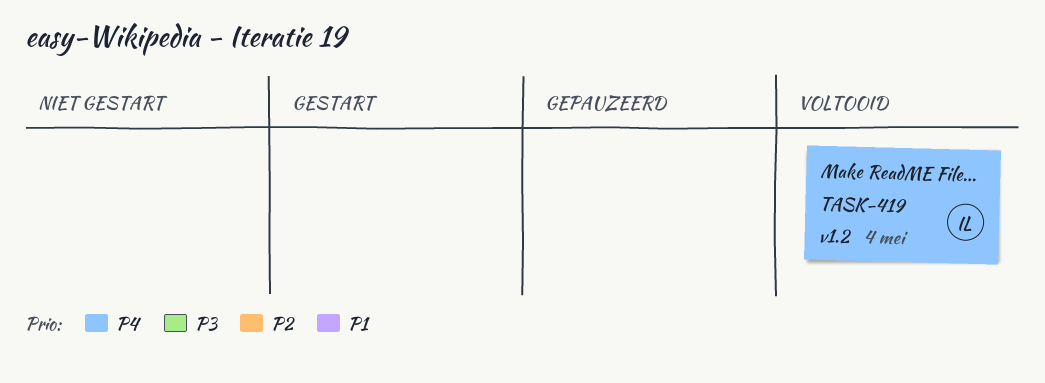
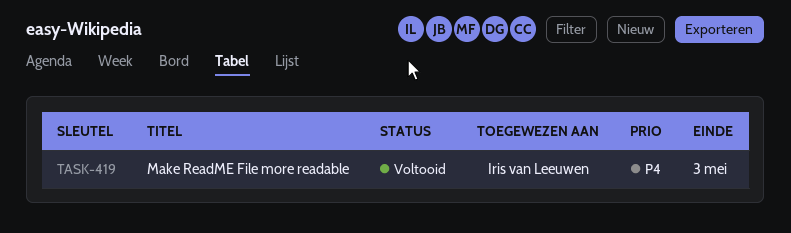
TASK-419, due: May 4 -> May 3

